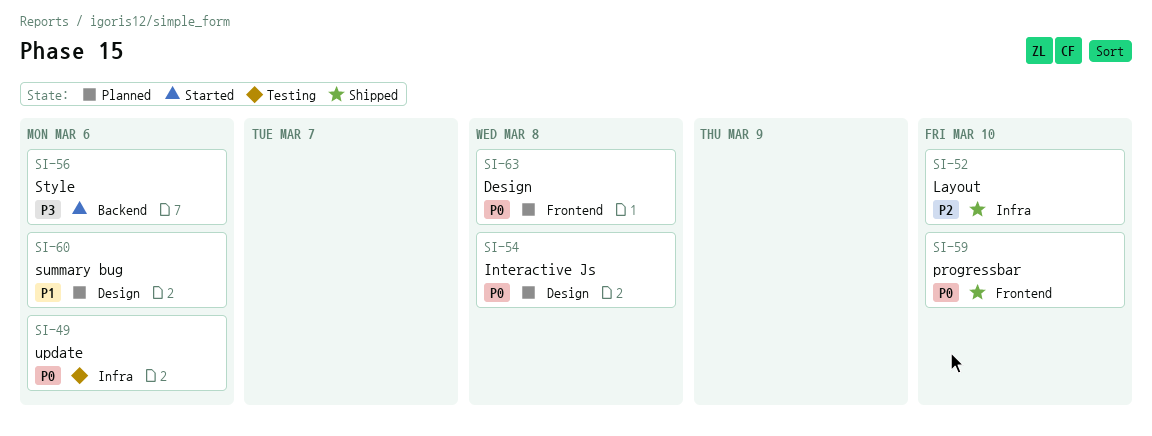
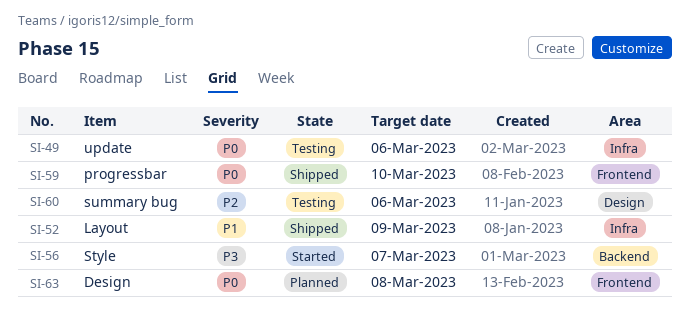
SI-52, priority: P2 -> P1
SI-52, due: Mar 10 -> Mar 9
SI-54: present -> none
SI-56, due: Mar 6 -> Mar 7
SI-60, status: Planned -> Testing
SI-60, priority: P1 -> P2

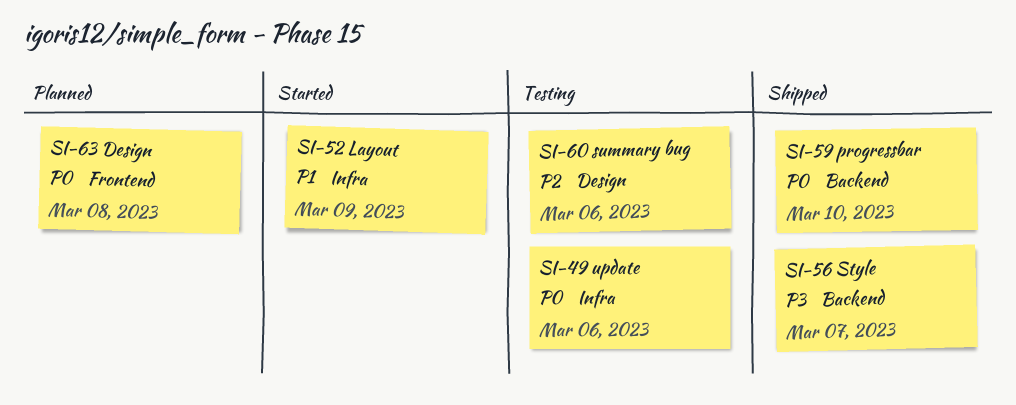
SI-52, status: Shipped -> Started
SI-56, status: Started -> Shipped
SI-59, label: Frontend -> Backend

